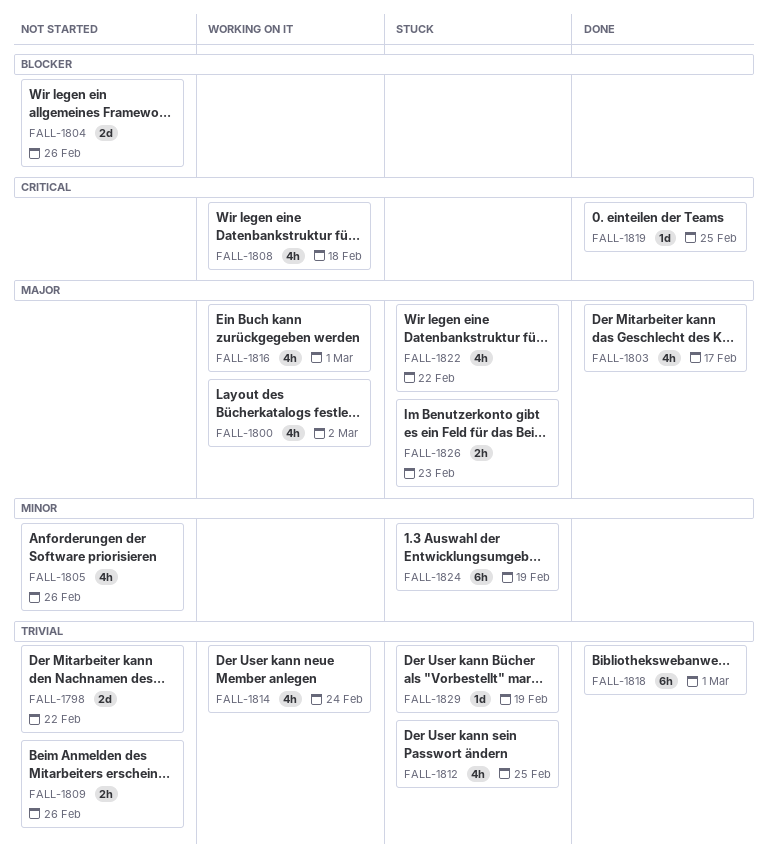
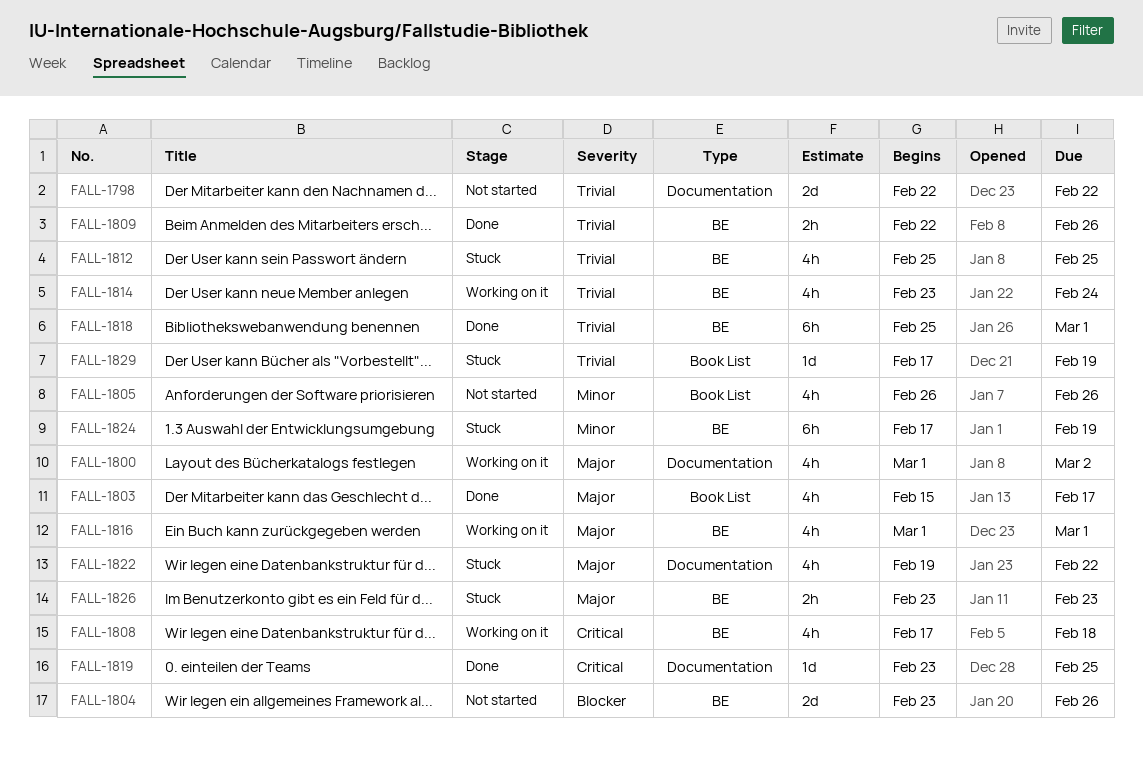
FALL-1809, status: Not started -> Done

